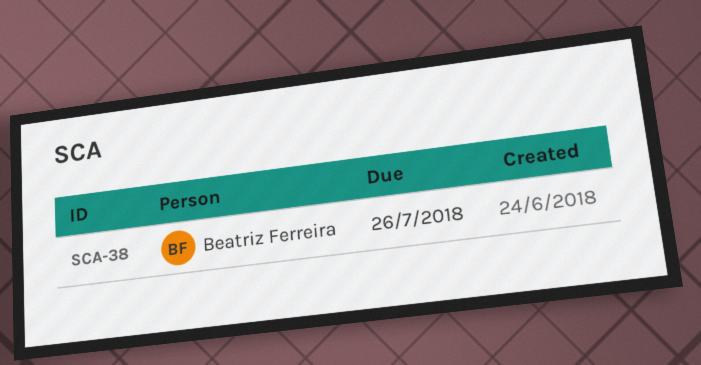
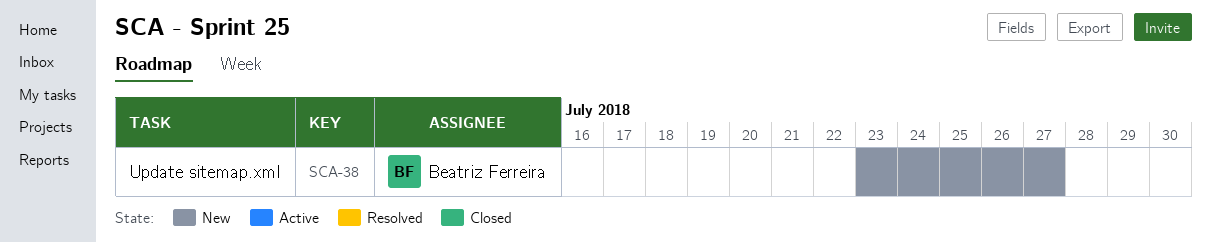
SCA-38, due: Jul 26 -> Jul 27

